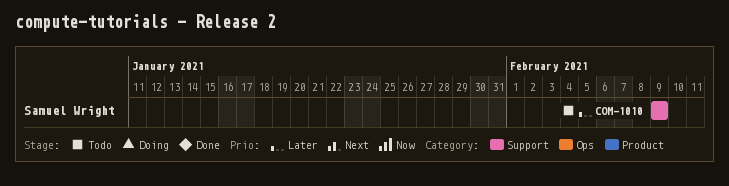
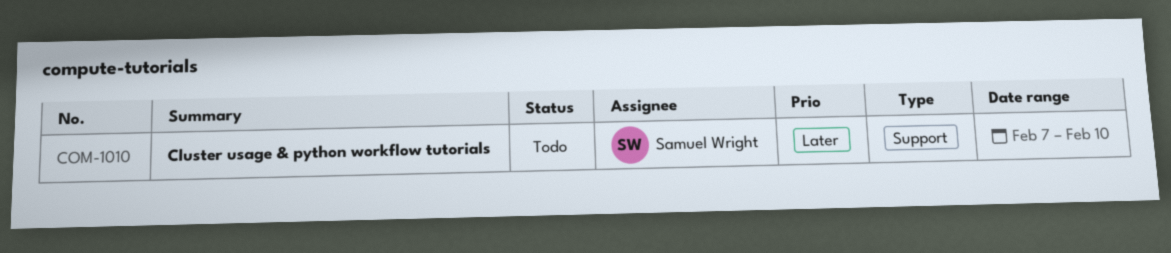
COM-1010, start: Feb 9 -> Feb 7
COM-1010, due: Feb 9 -> Feb 10

